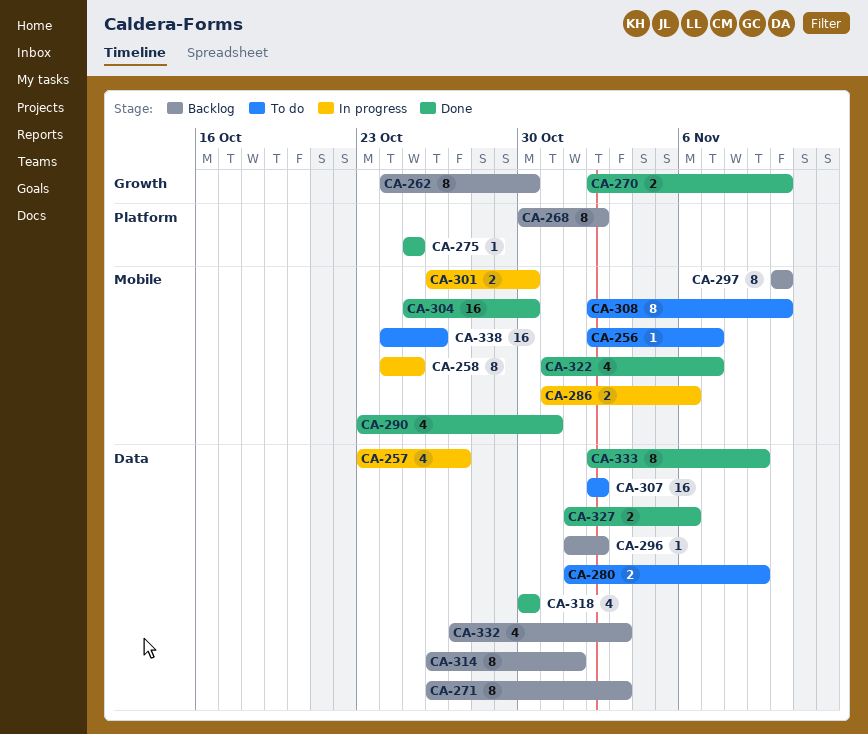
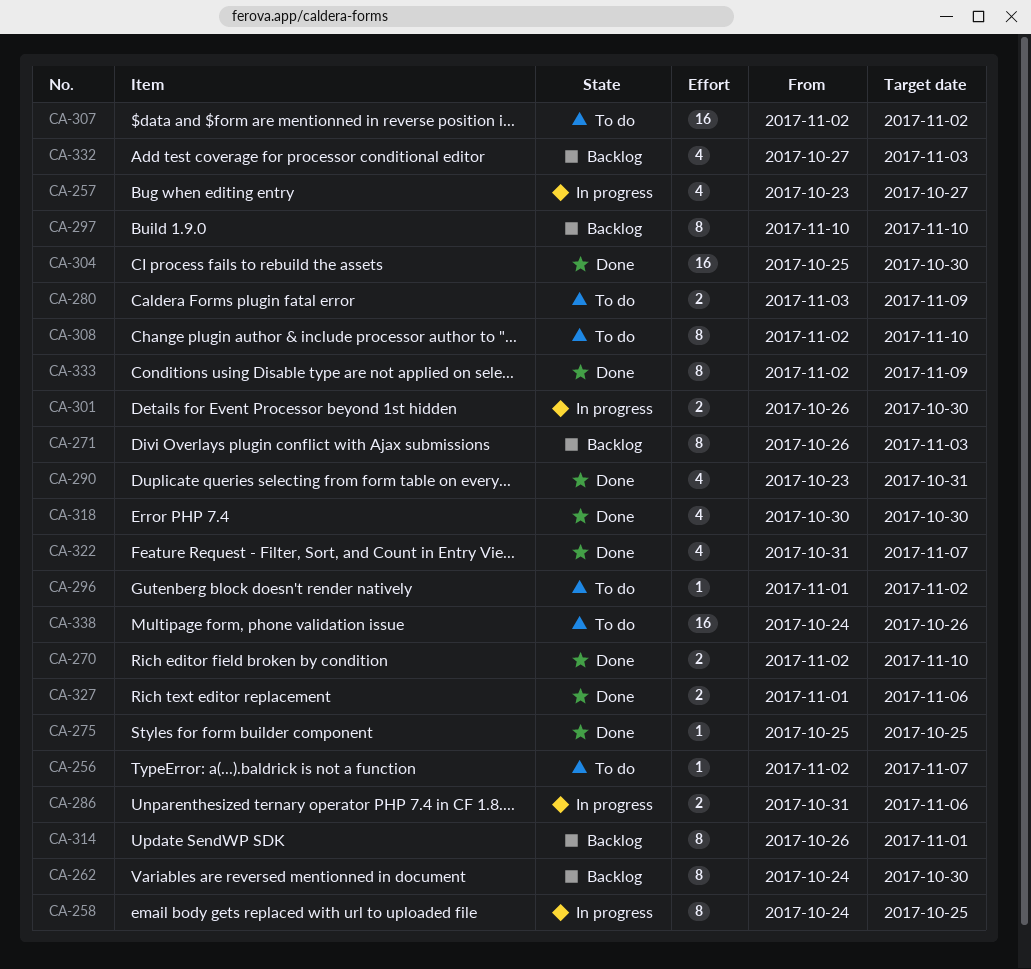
CA-268: present -> none
CA-280, start: Nov 1 -> Nov 3
CA-296, status: Backlog -> To do

